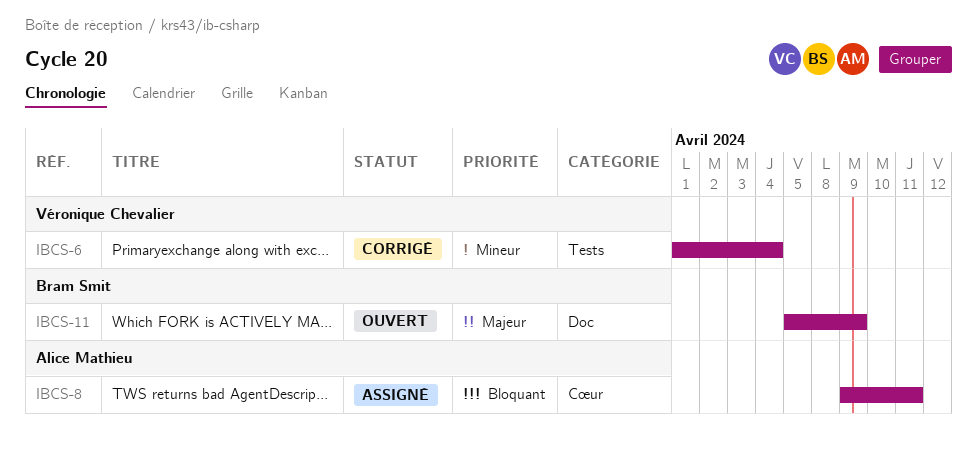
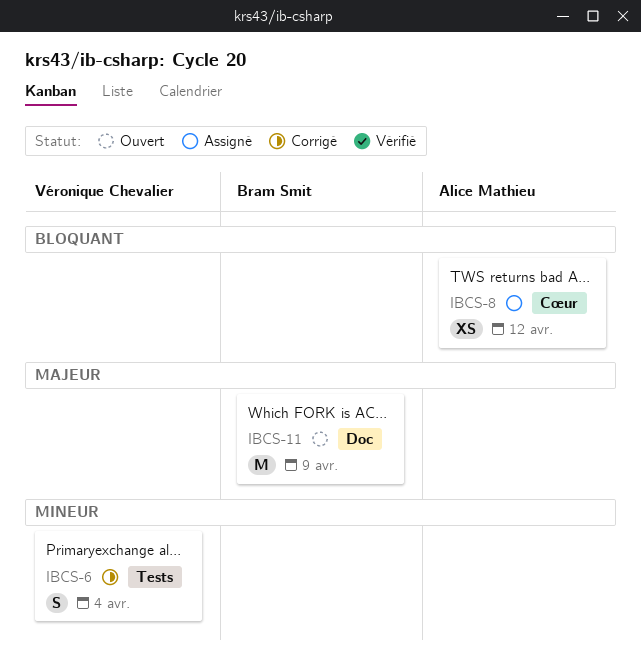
IBCS-8, due: Apr 11 -> Apr 12

